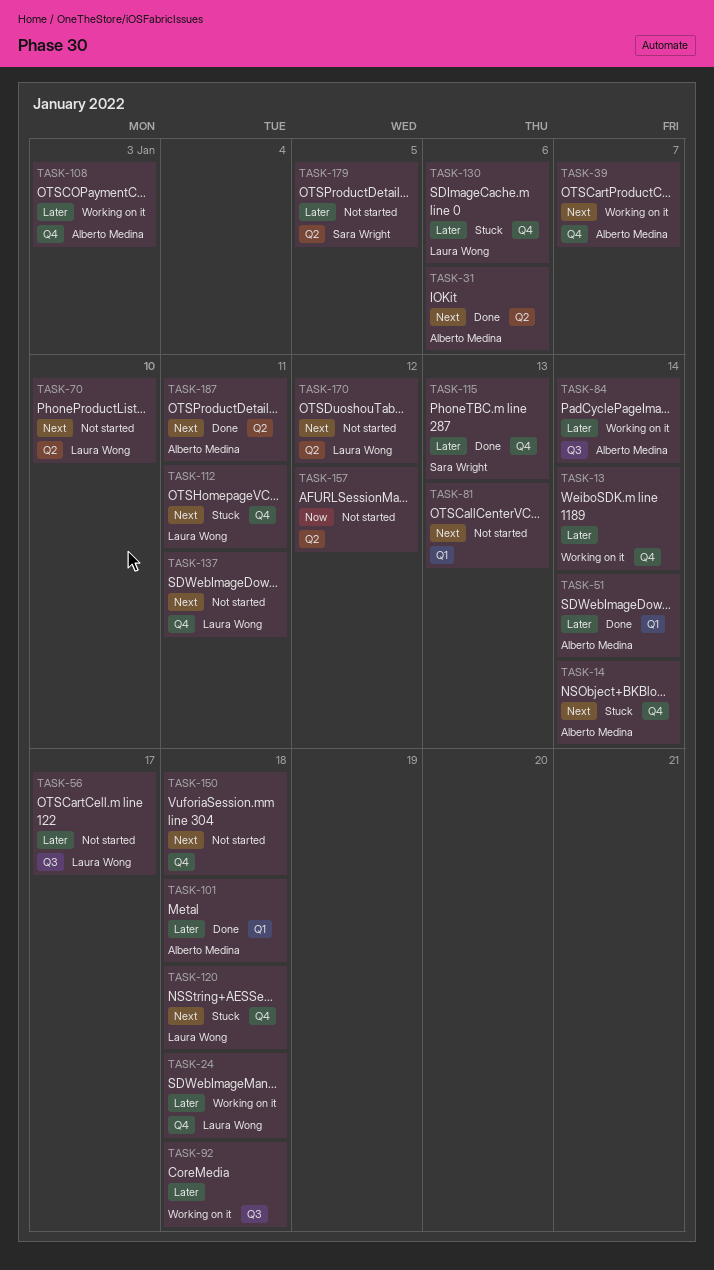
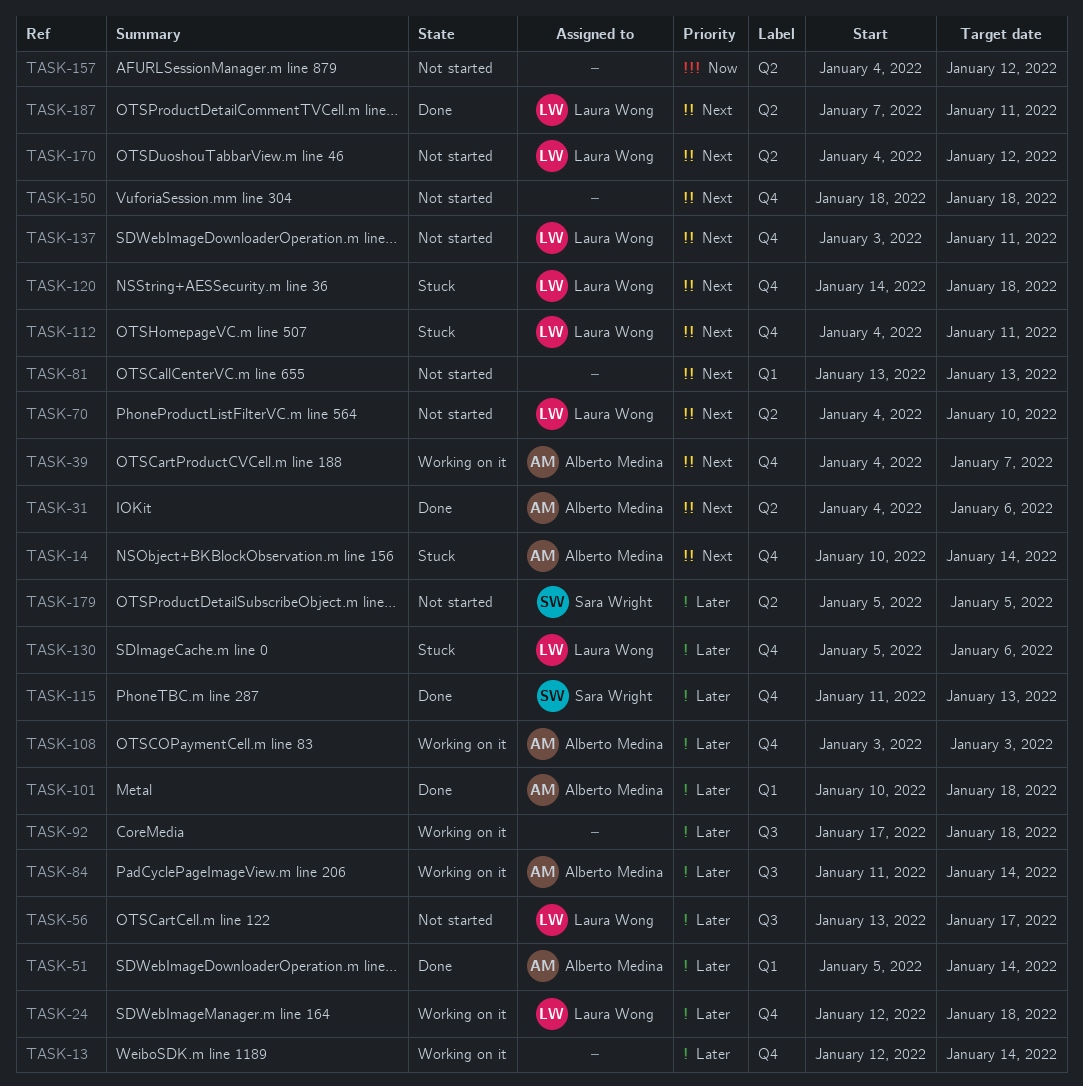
TASK-187, owner: Alberto Medina -> Laura Wong

